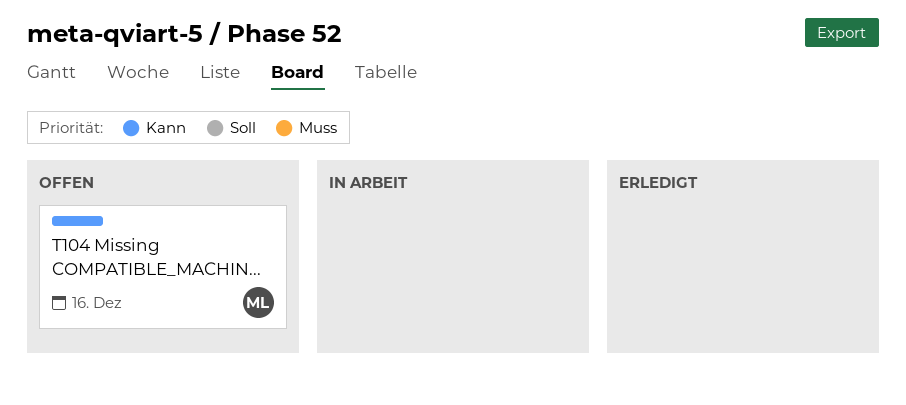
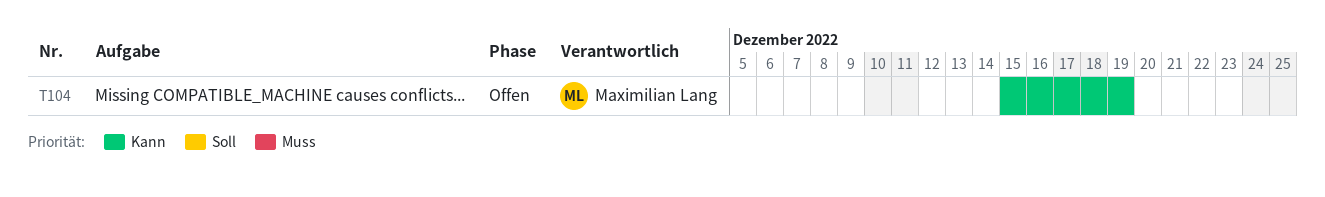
T104, due: Dec 16 -> Dec 19

